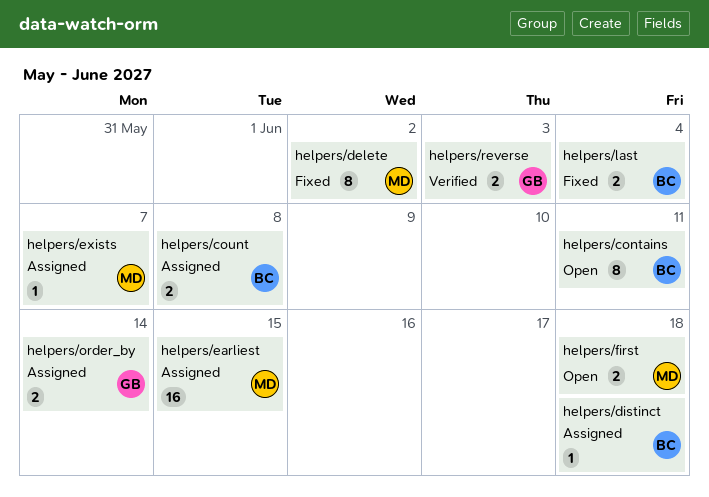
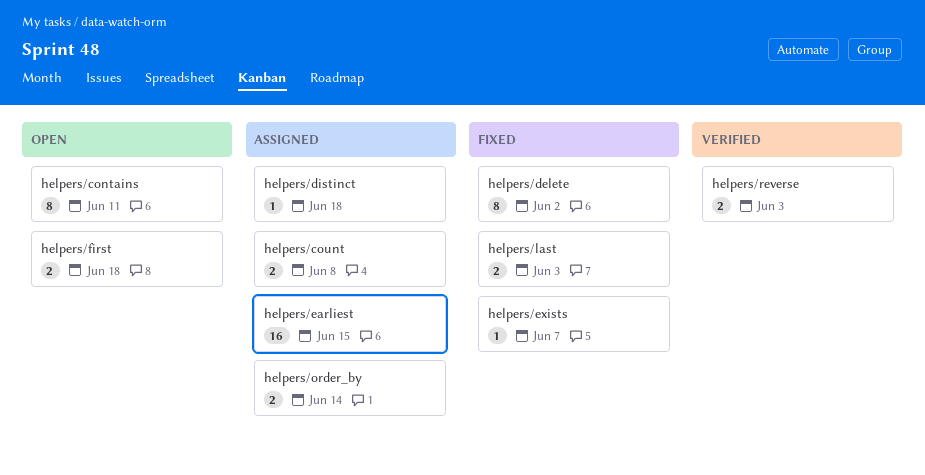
helpers/exists, status: Assigned -> Fixed
helpers/last, due: Jun 4 -> Jun 3

